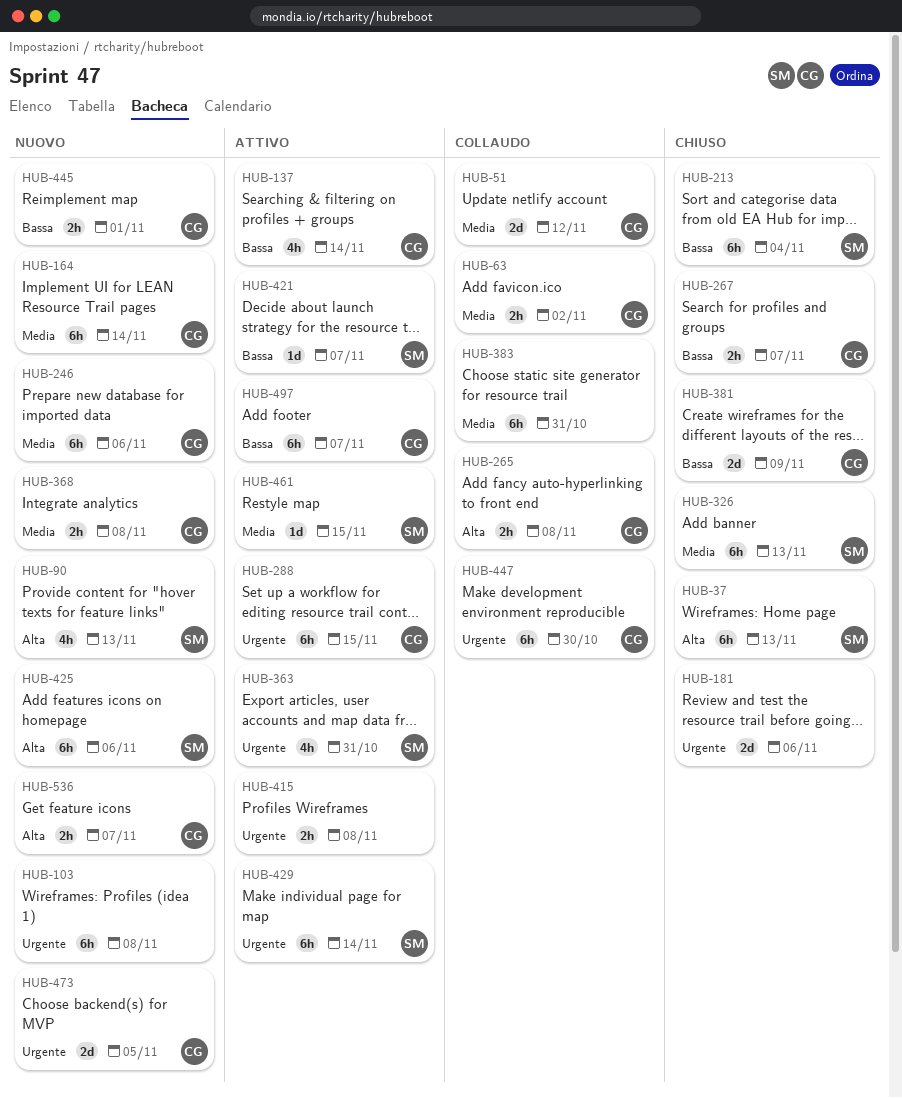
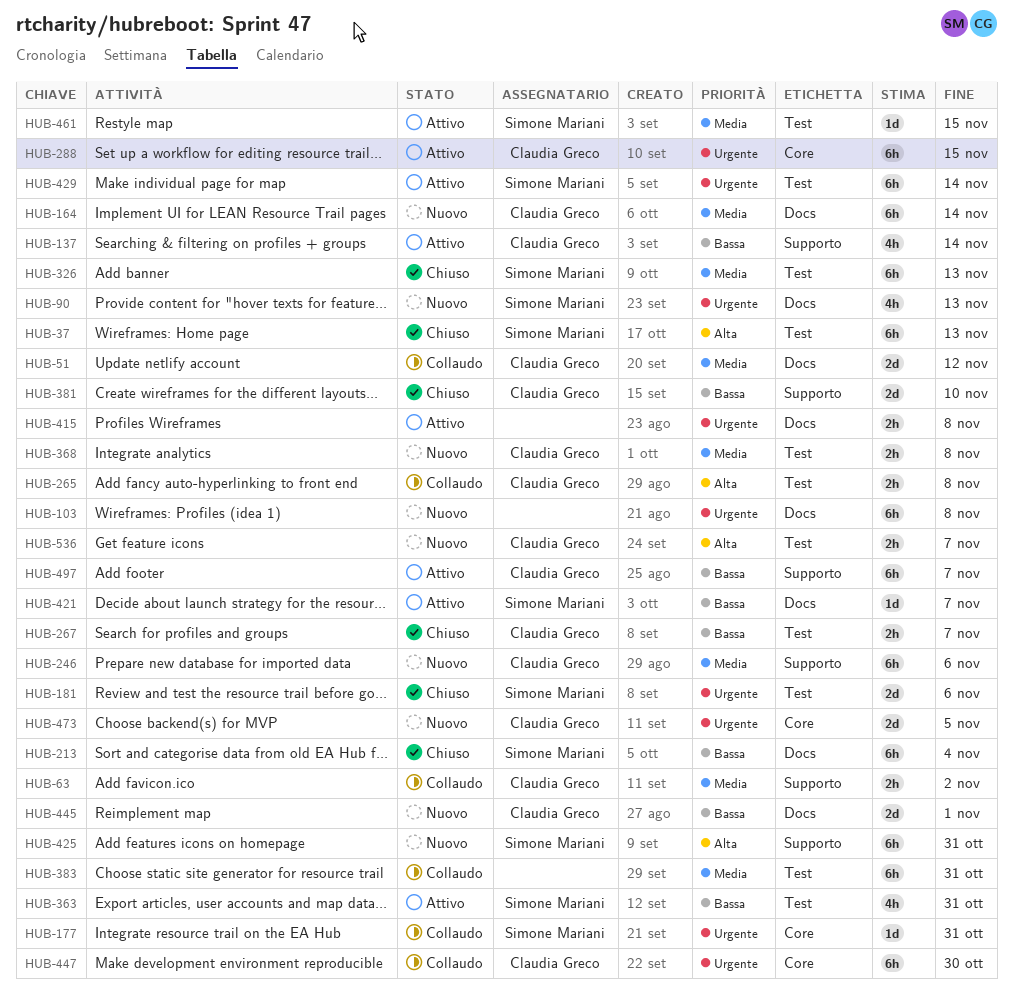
HUB-90, priority: Alta -> Urgente
HUB-177: none -> present
HUB-181, owner: none -> Simone Mariani
HUB-363, priority: Urgente -> Bassa
HUB-381, due: Nov 9 -> Nov 10
HUB-425, due: Nov 6 -> Oct 31
HUB-445, estimate: 2h -> 2d

